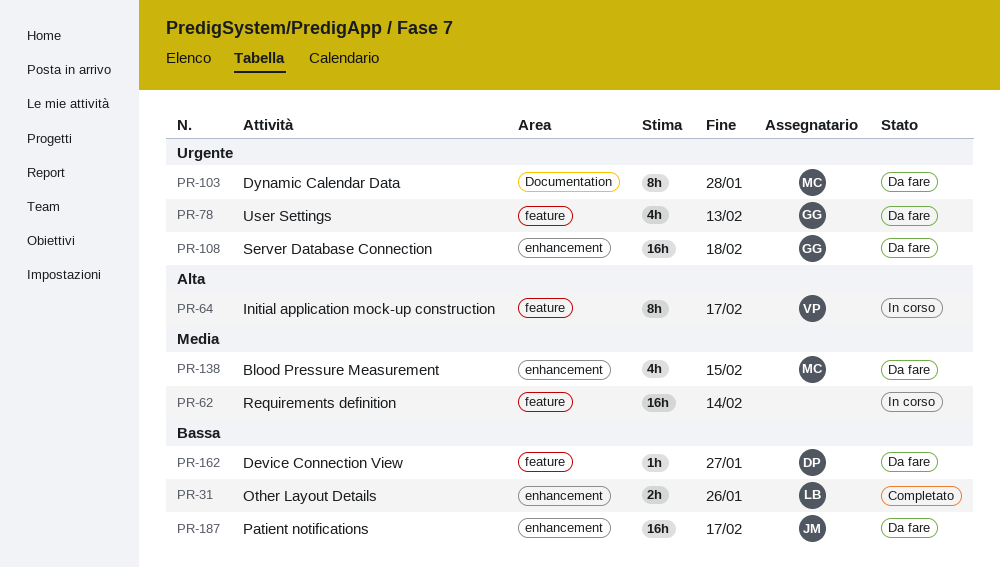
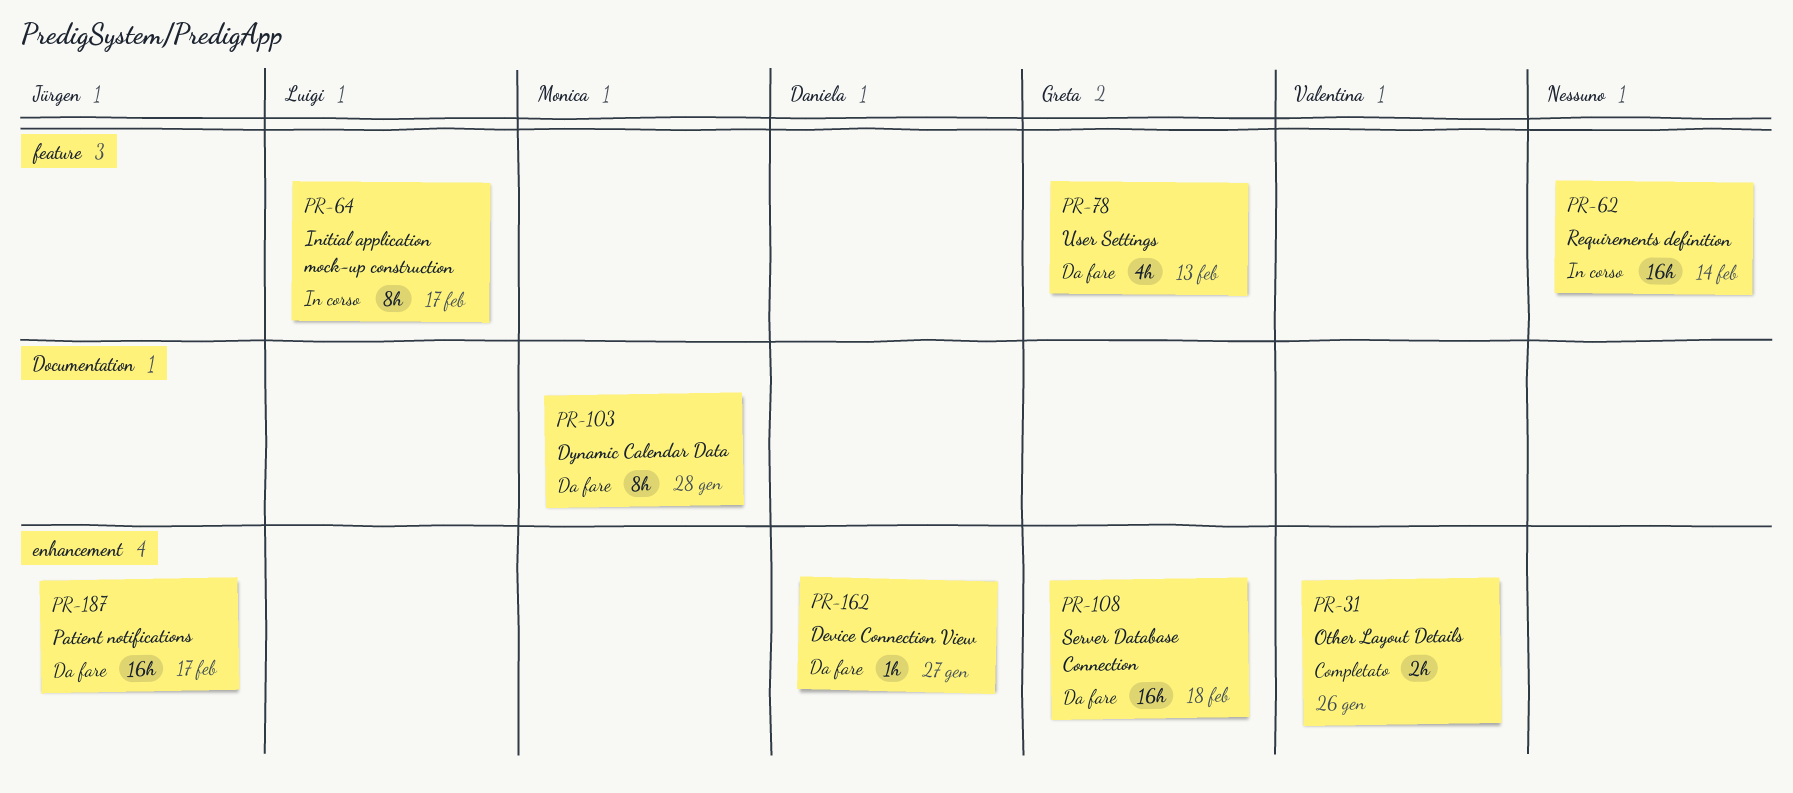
PR-31, owner: Luigi -> Valentina
PR-64, owner: Valentina -> Luigi
PR-138: present -> none
PR-162, label: feature -> enhancement

